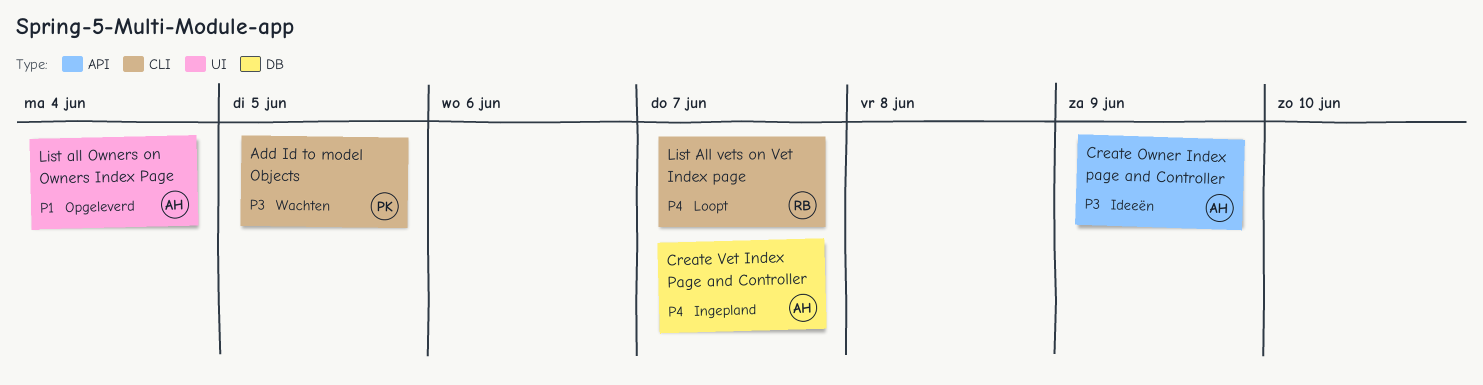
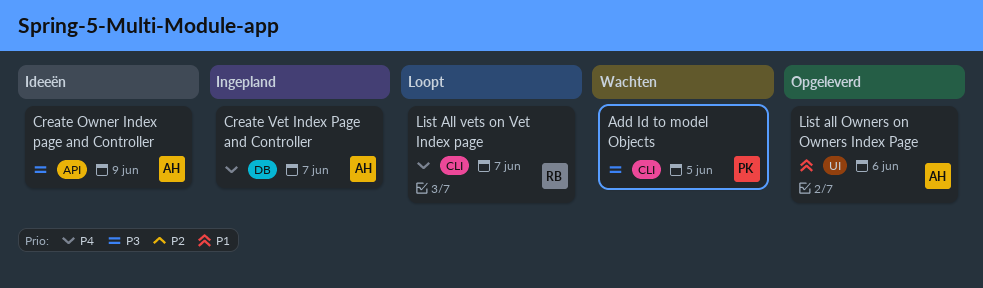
List all Owners on Owners Index Page, due: Jun 4 -> Jun 6

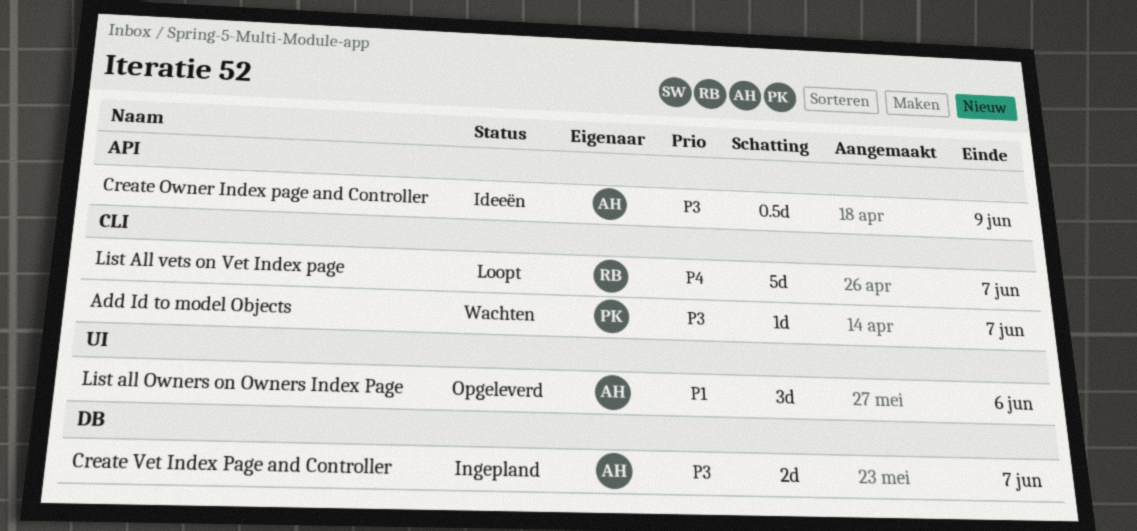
Add Id to model Objects, due: Jun 5 -> Jun 7
Create Vet Index Page and Controller, priority: P4 -> P3

